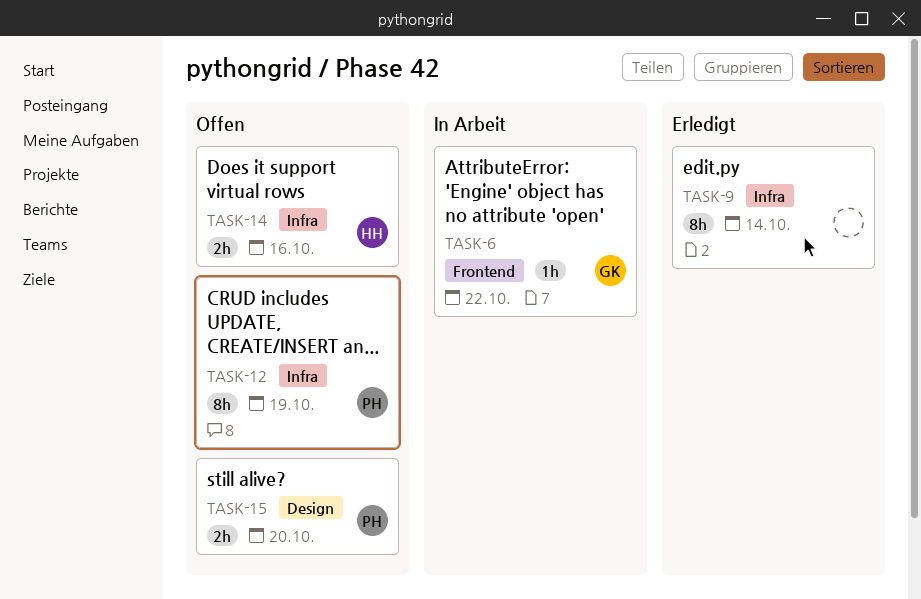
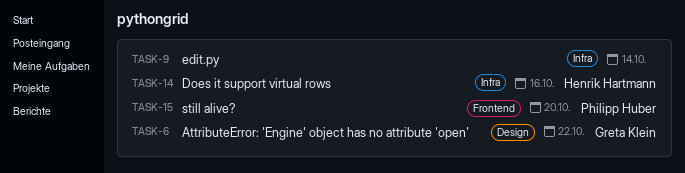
TASK-6, label: Frontend -> Design
TASK-12: present -> none
TASK-15, label: Design -> Frontend

